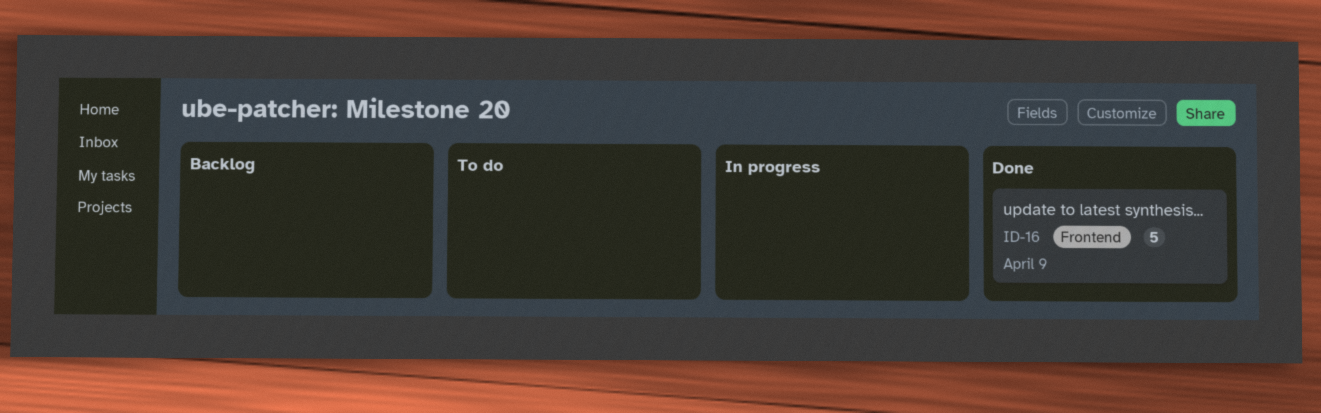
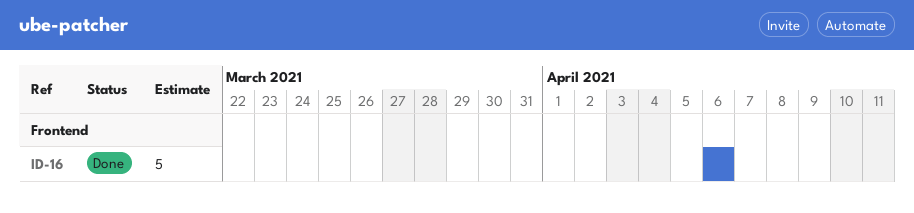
ID-16, due: Apr 9 -> Apr 6

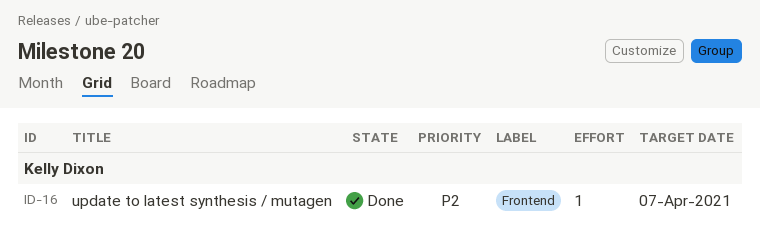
ID-16, estimate: 5 -> 1
ID-16, due: Apr 6 -> Apr 7

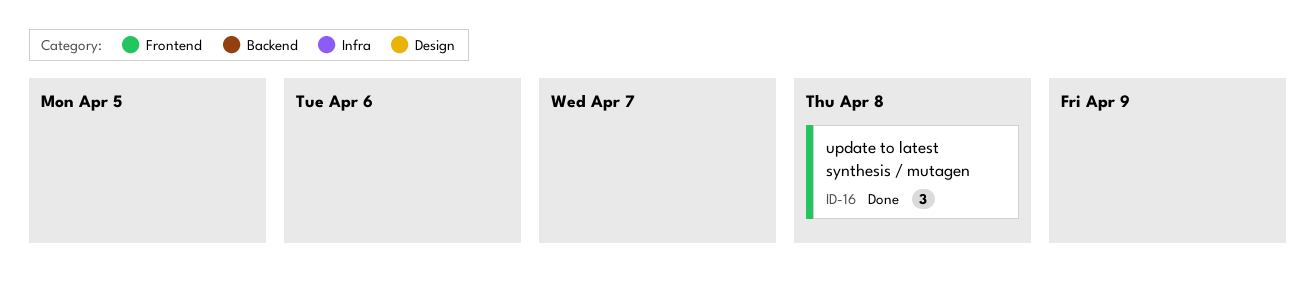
ID-16, estimate: 1 -> 3
ID-16, due: Apr 7 -> Apr 8

